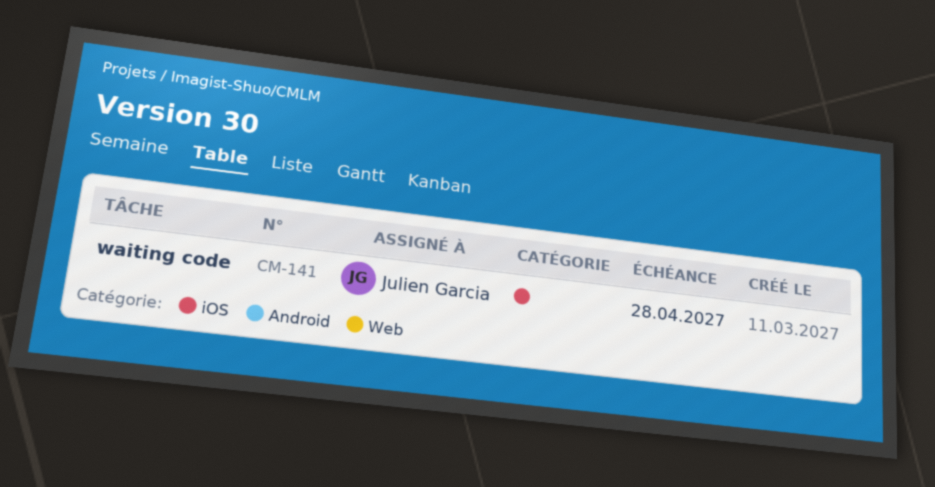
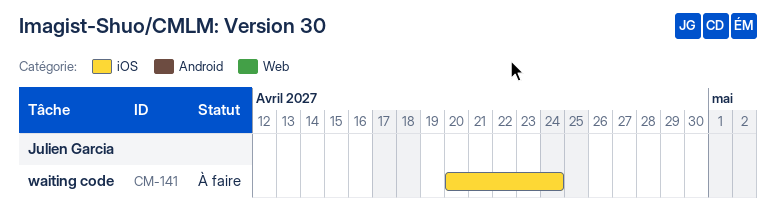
CM-141, due: Apr 28 -> Apr 24

